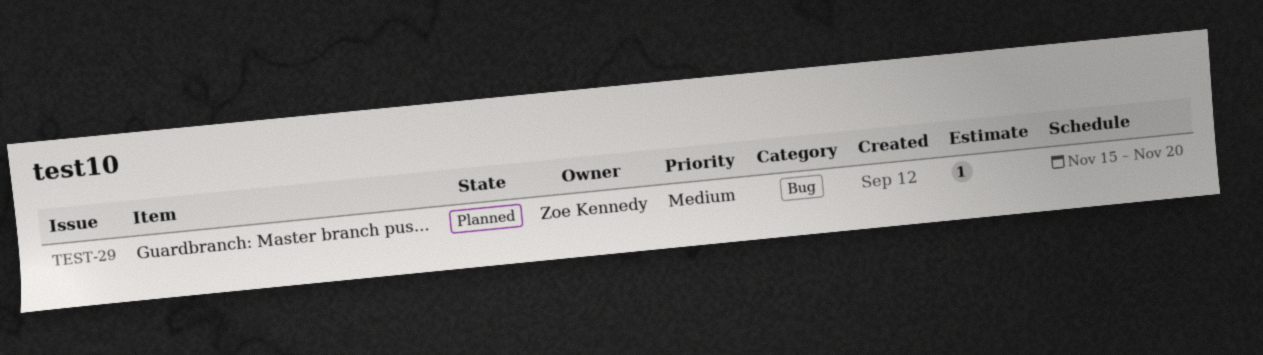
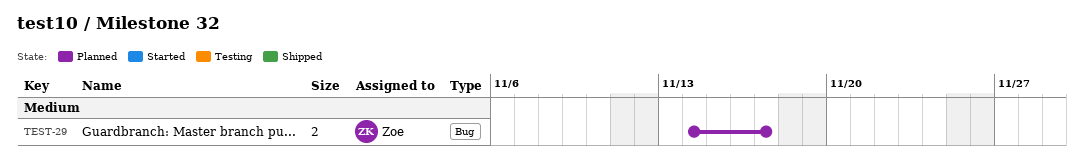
TEST-29, estimate: 1 -> 2
TEST-29, start: Nov 15 -> Nov 14
TEST-29, due: Nov 20 -> Nov 17

